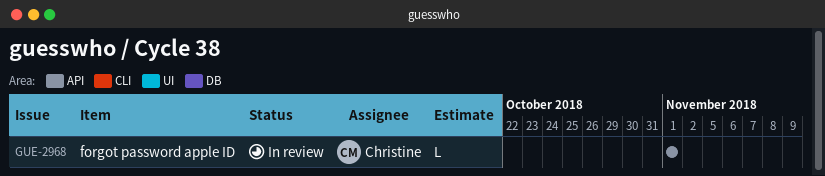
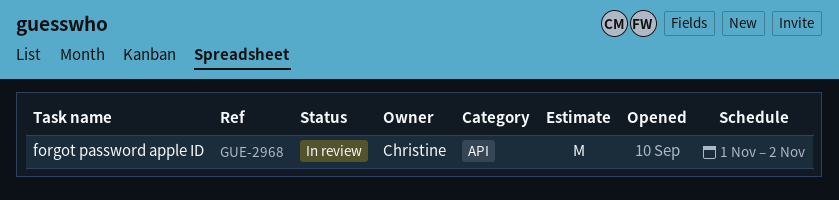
GUE-2968, estimate: L -> M
GUE-2968, due: Nov 1 -> Nov 2

